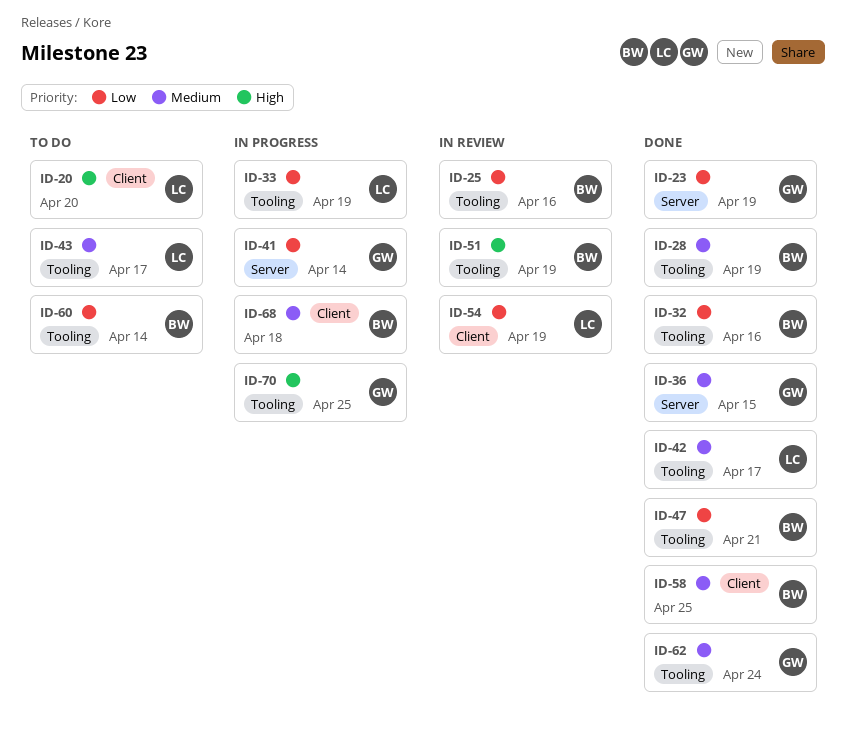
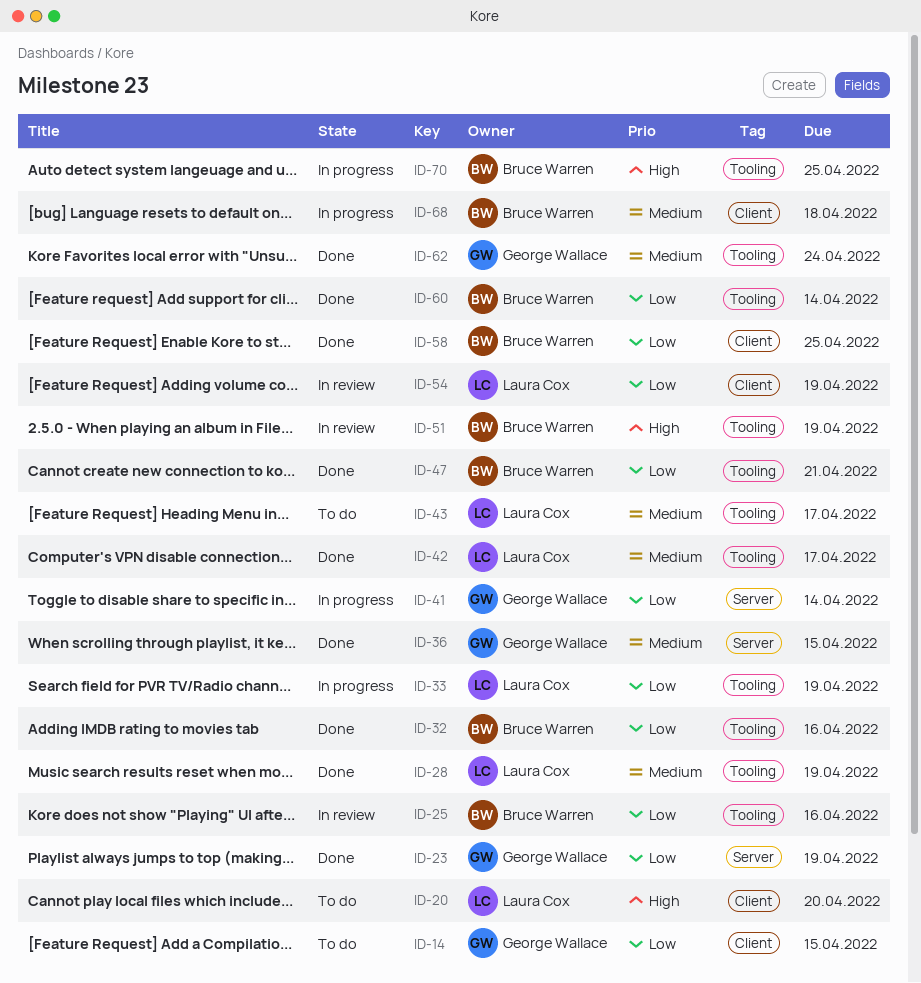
ID-14: none -> present
ID-28, owner: Bruce Warren -> Laura Cox
ID-58, priority: Medium -> Low
ID-60, status: To do -> Done
ID-70, owner: George Wallace -> Bruce Warren

